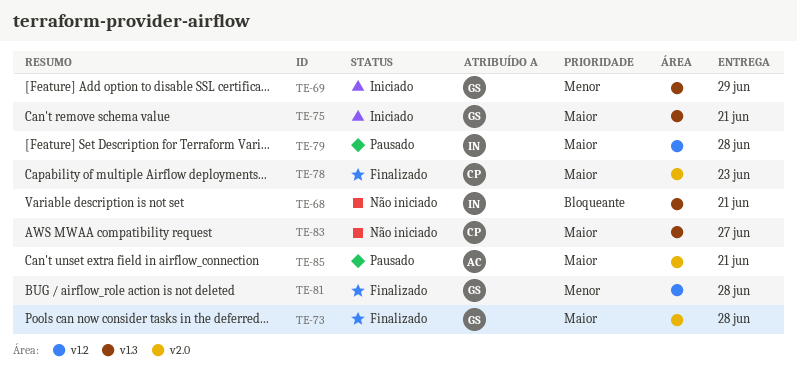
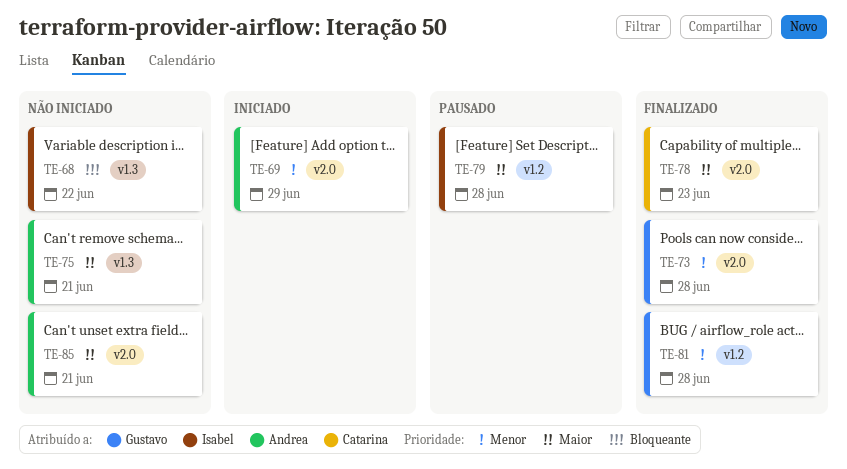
TE-68, due: Jun 21 -> Jun 22
TE-69, owner: Gustavo -> Andrea
TE-69, label: v1.3 -> v2.0
TE-73, priority: Maior -> Menor
TE-75, status: Iniciado -> Não iniciado
TE-75, owner: Gustavo -> Andrea
TE-83: present -> none
TE-85, status: Pausado -> Não iniciado

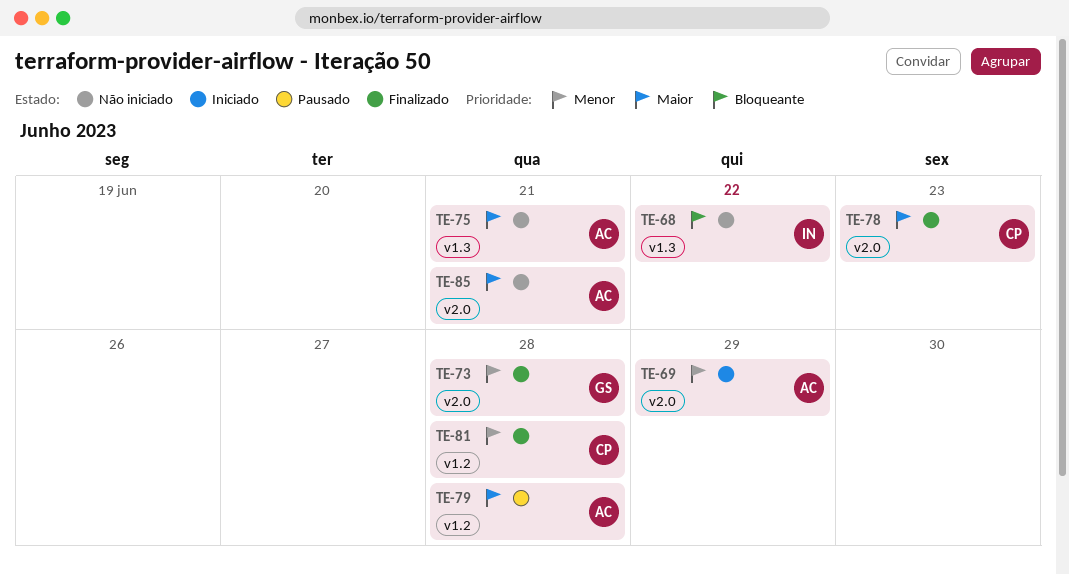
TE-79, owner: Isabel -> Andrea
TE-81, owner: Gustavo -> Catarina

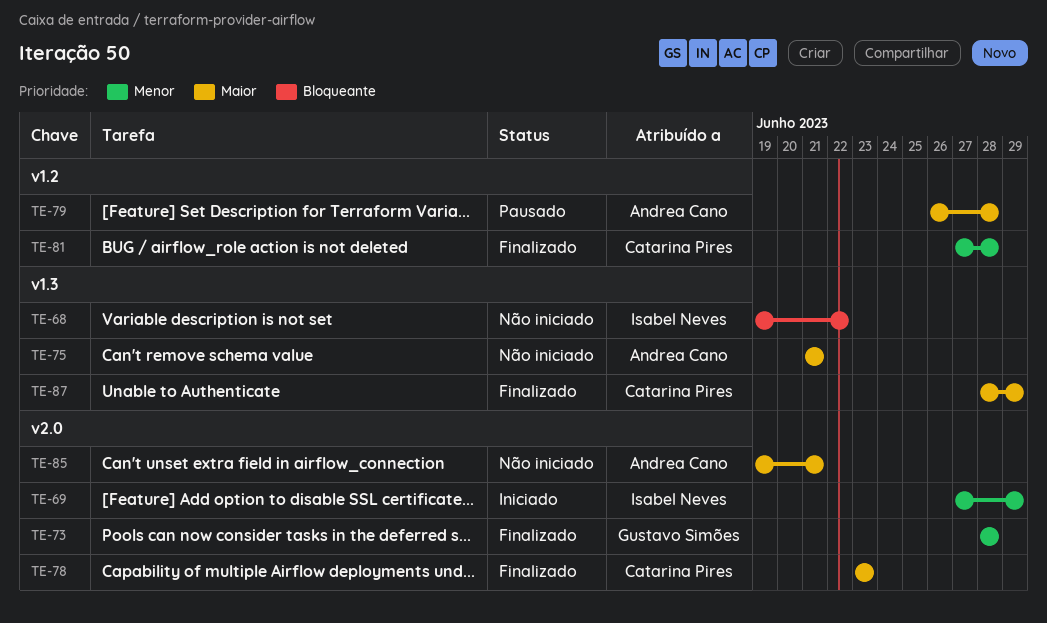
TE-69, owner: Andrea Cano -> Isabel Neves
TE-87: none -> present

